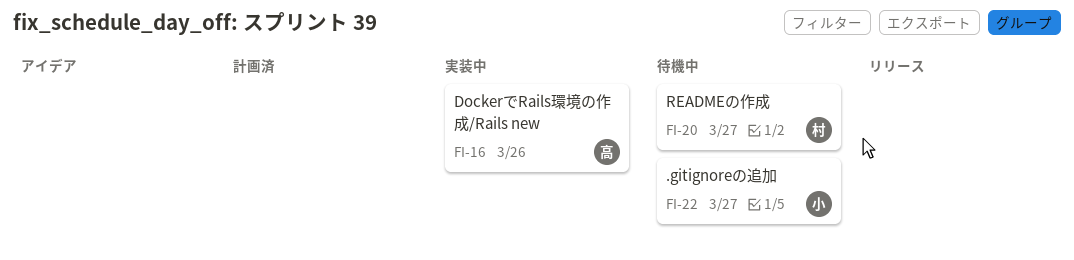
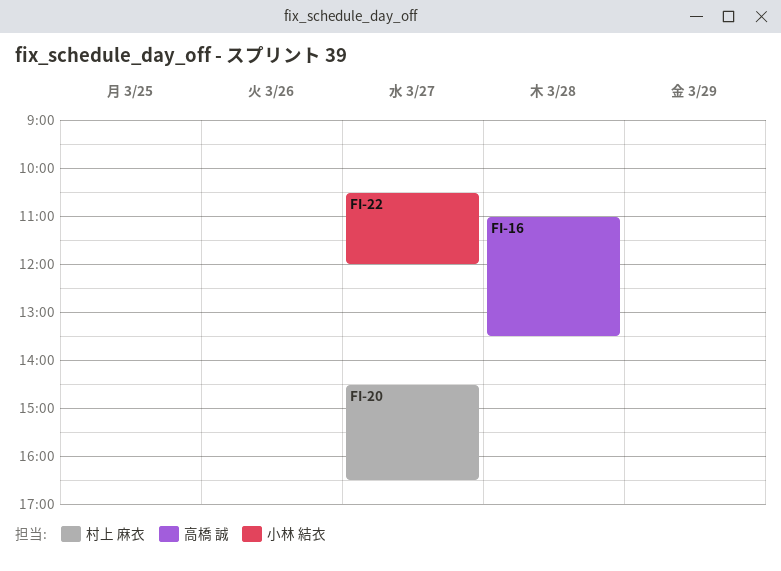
FI-16, day: Mar 26 -> Mar 28

